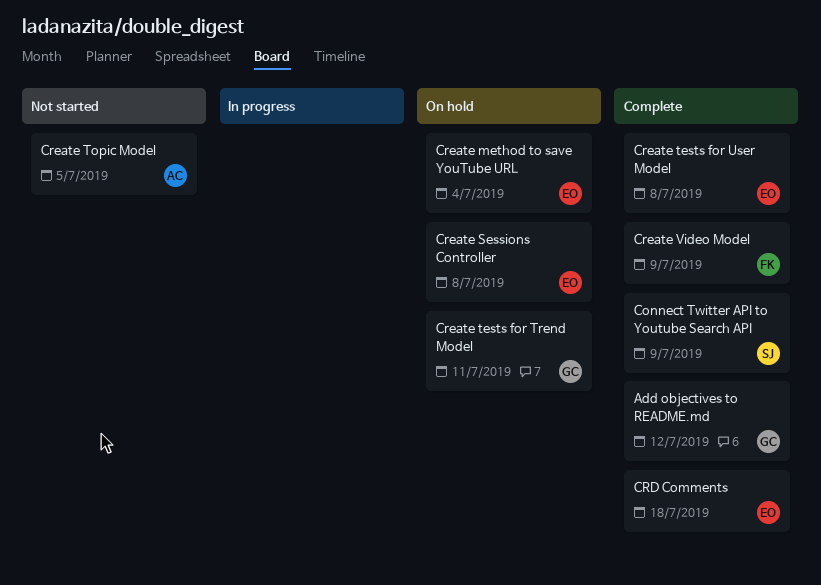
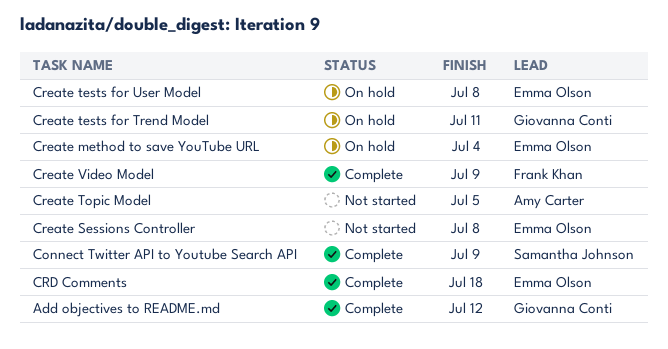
Create Sessions Controller, status: On hold -> Not started
Create tests for User Model, status: Complete -> On hold

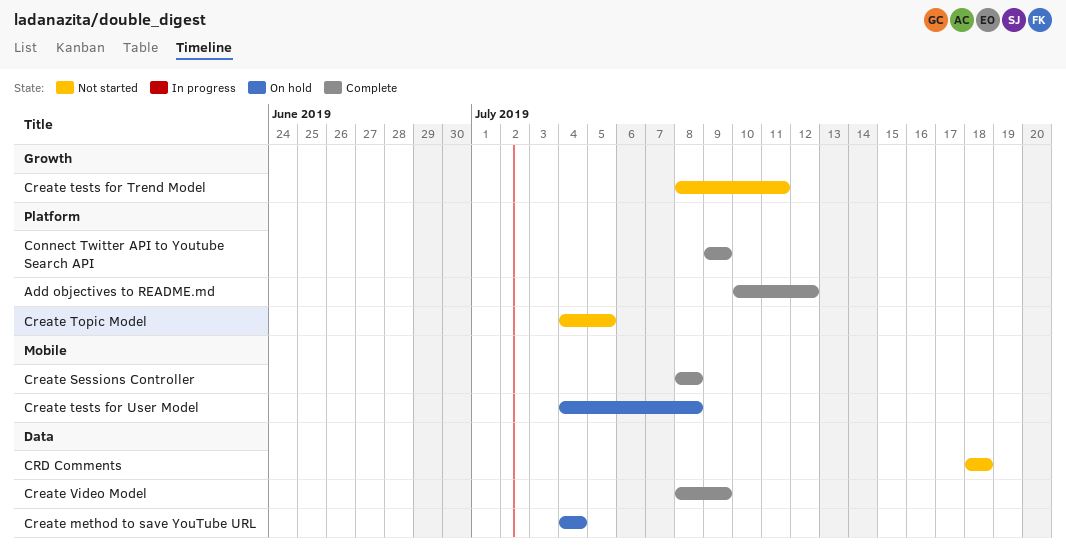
CRD Comments, status: Complete -> Not started
Create Sessions Controller, status: Not started -> Complete
Create tests for Trend Model, status: On hold -> Not started

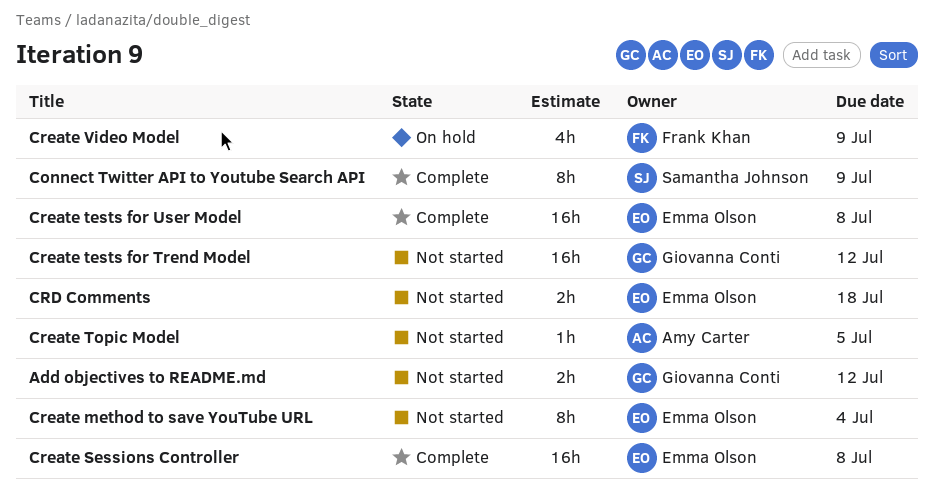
Add objectives to README.md, status: Complete -> Not started
Create method to save YouTube URL, status: On hold -> Not started
Create tests for Trend Model, due: Jul 11 -> Jul 12
Create tests for User Model, status: On hold -> Complete
Create Video Model, status: Complete -> On hold

